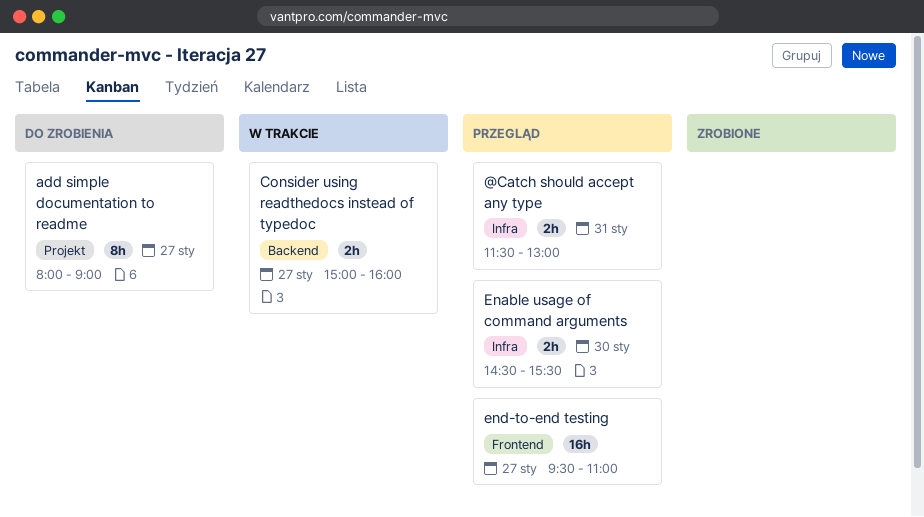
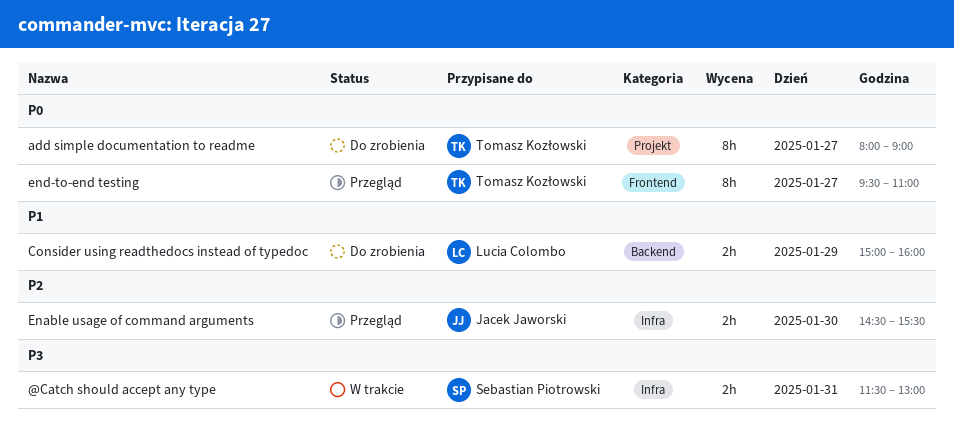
@Catch should accept any type, status: Przegląd -> W trakcie
Consider using readthedocs instead of typedoc, status: W trakcie -> Do zrobienia
Consider using readthedocs instead of typedoc, day: Jan 27 -> Jan 29
end-to-end testing, estimate: 16h -> 8h

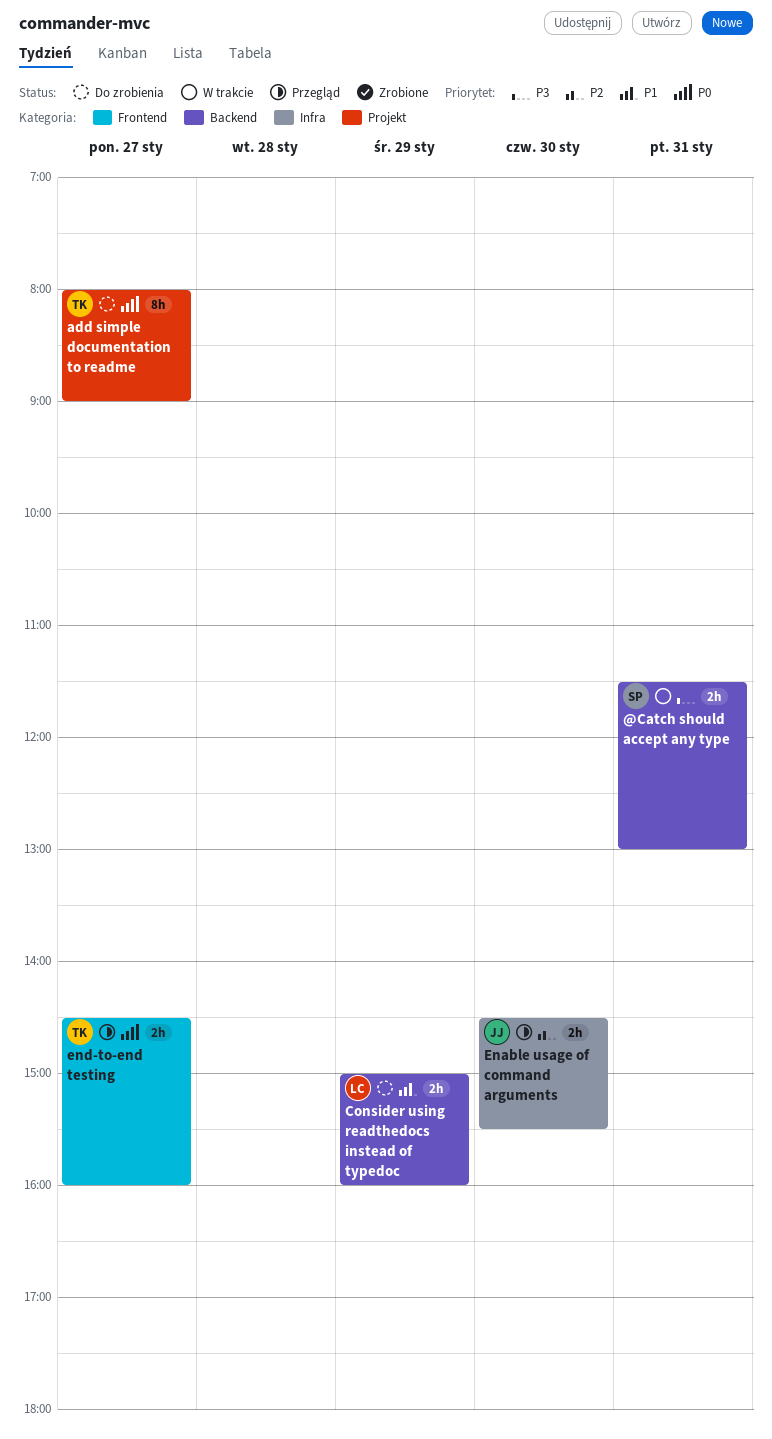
@Catch should accept any type, label: Infra -> Backend
end-to-end testing, estimate: 8h -> 2h
end-to-end testing, begins: 09:30 -> 14:30
end-to-end testing, ends: 11:00 -> 16:00

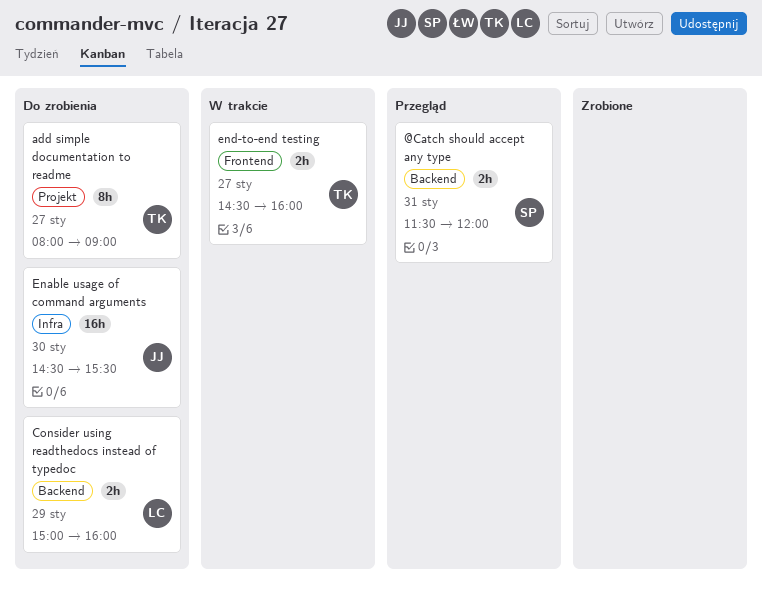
@Catch should accept any type, status: W trakcie -> Przegląd
@Catch should accept any type, ends: 13:00 -> 12:00
Enable usage of command arguments, status: Przegląd -> Do zrobienia
Enable usage of command arguments, estimate: 2h -> 16h
end-to-end testing, status: Przegląd -> W trakcie

